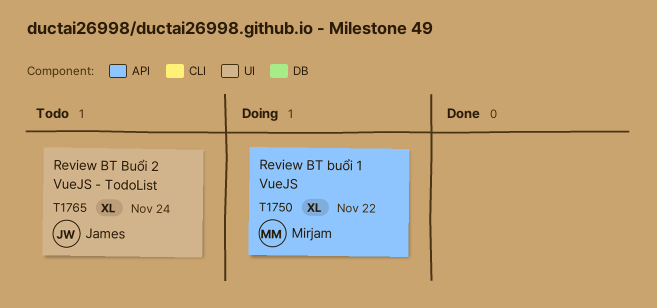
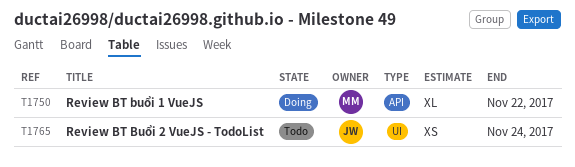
T1765, estimate: XL -> XS

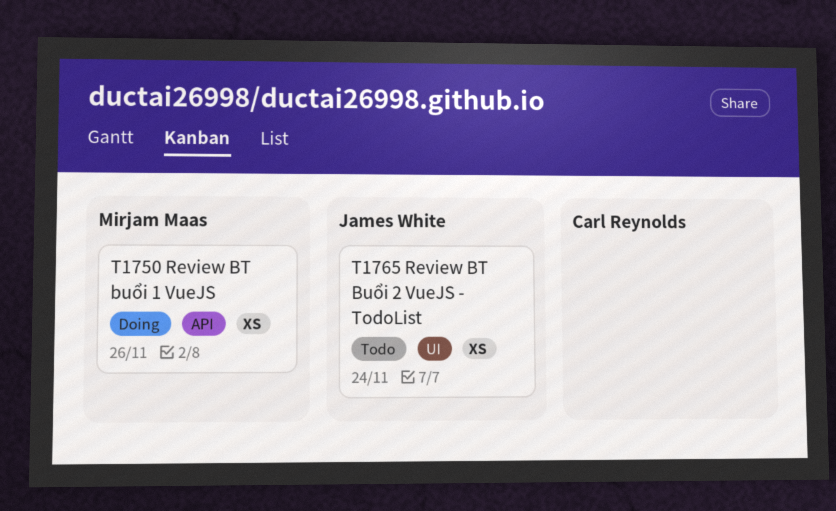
T1750, estimate: XL -> XS
T1750, due: Nov 22 -> Nov 26

